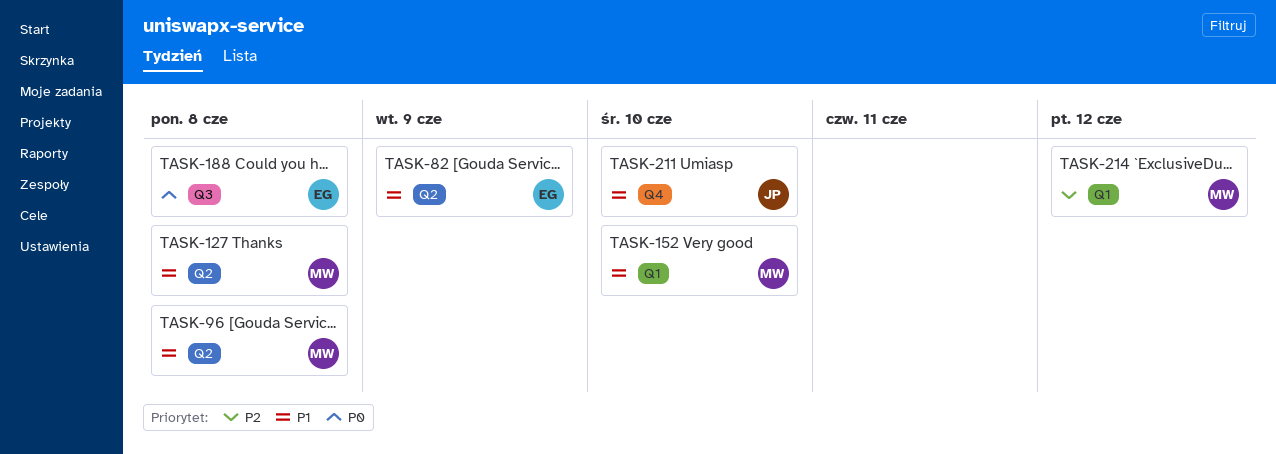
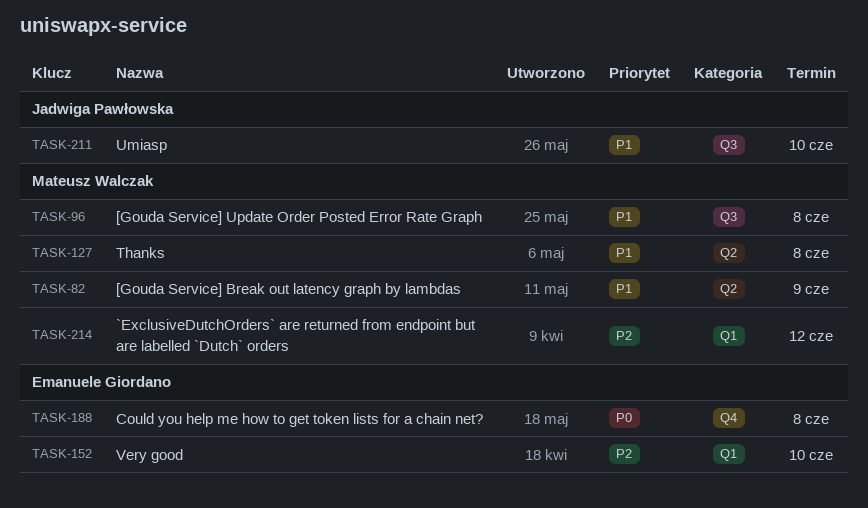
TASK-82, owner: Emanuele Giordano -> Mateusz Walczak
TASK-96, label: Q2 -> Q3
TASK-152, owner: Mateusz Walczak -> Emanuele Giordano
TASK-152, priority: P1 -> P2
TASK-188, label: Q3 -> Q4
TASK-211, label: Q4 -> Q3

